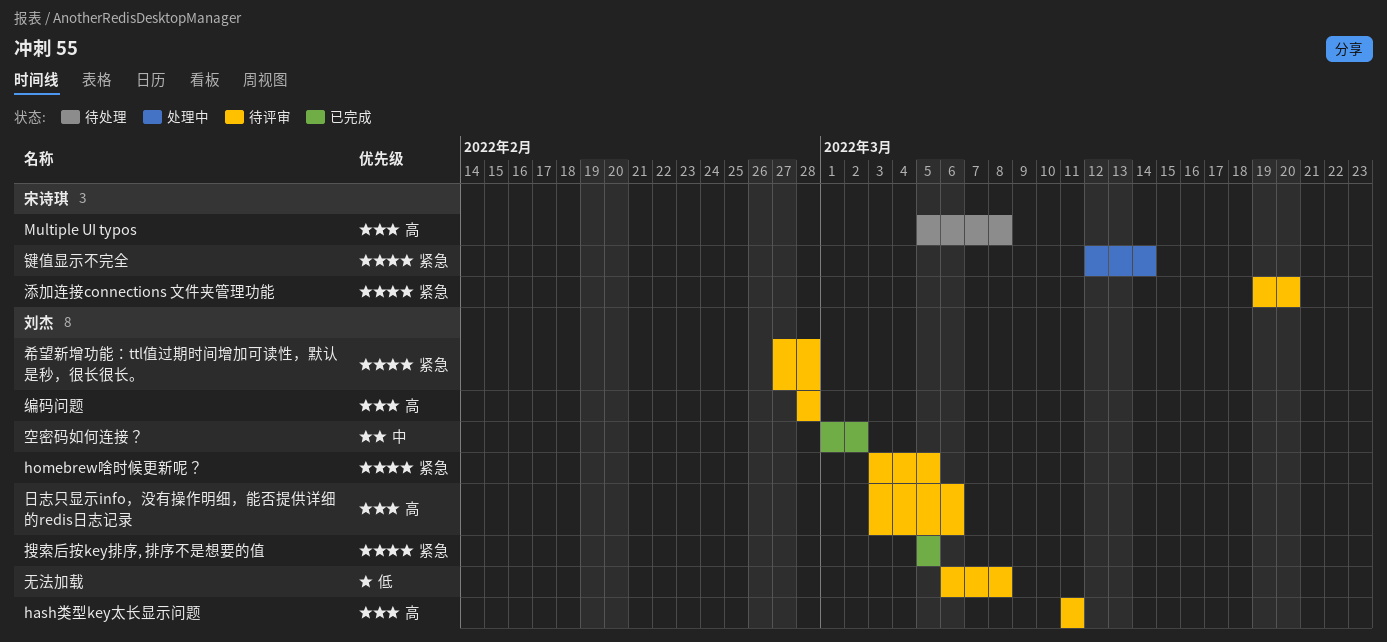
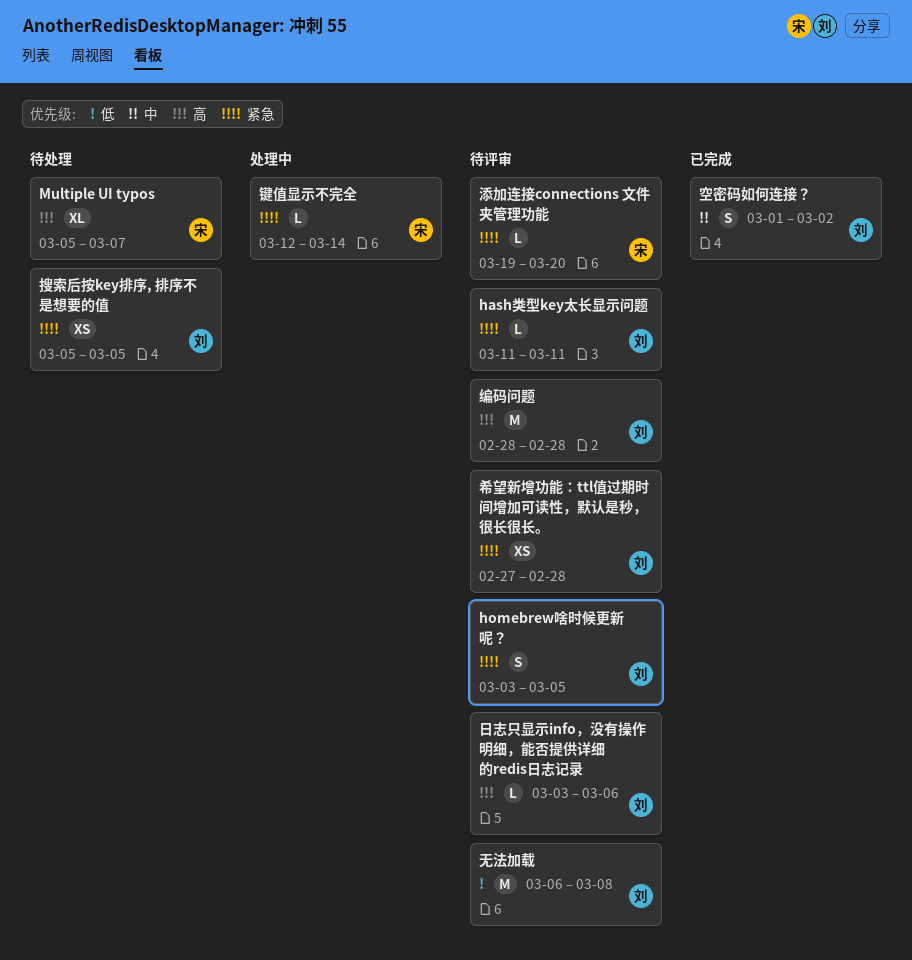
hash类型key太长显示问题, priority: 高 -> 紧急
Multiple UI typos, due: Mar 8 -> Mar 7
搜索后按key排序, 排序不是想要的值, status: 已完成 -> 待处理

